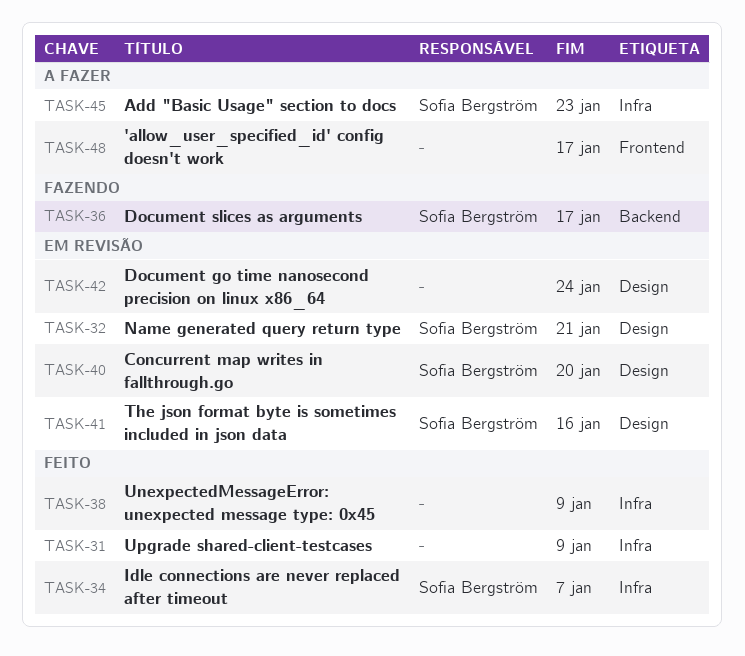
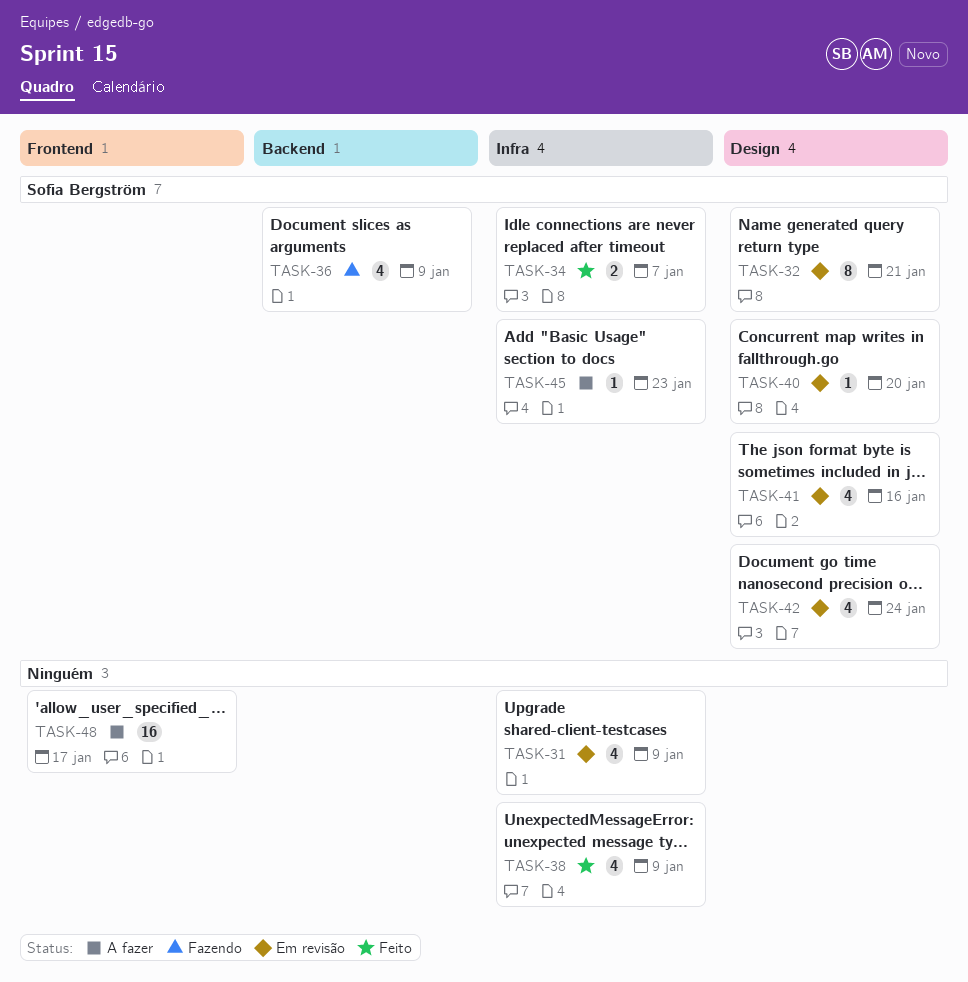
TASK-31, status: Feito -> Em revisão
TASK-36, due: Jan 17 -> Jan 9
TASK-42, owner: none -> Sofia Bergström

